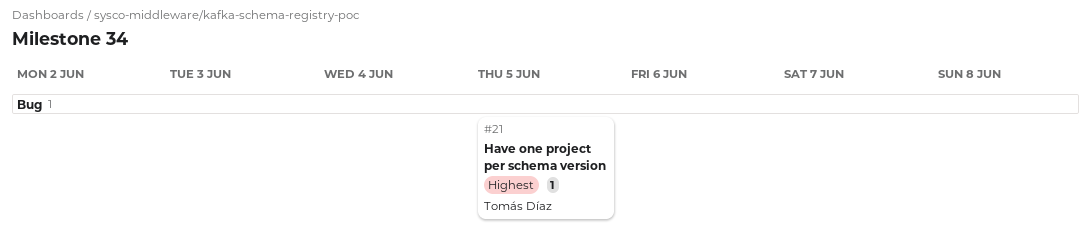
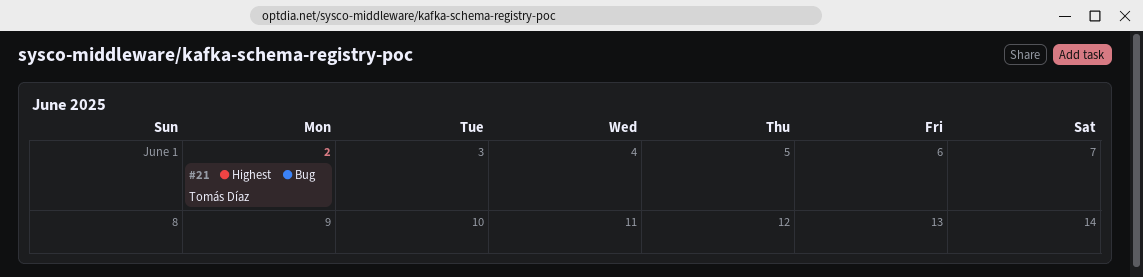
#21, due: Jun 5 -> Jun 2

